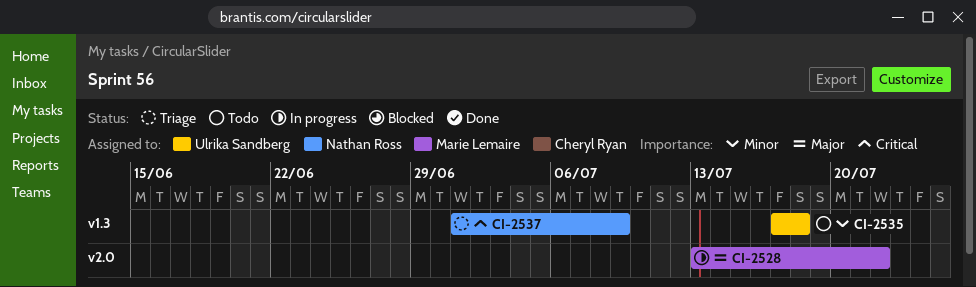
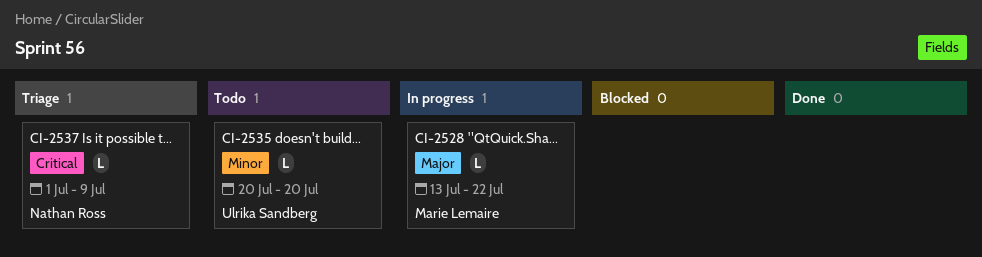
CI-2535, start: Jul 17 -> Jul 20
CI-2535, due: Jul 18 -> Jul 20

